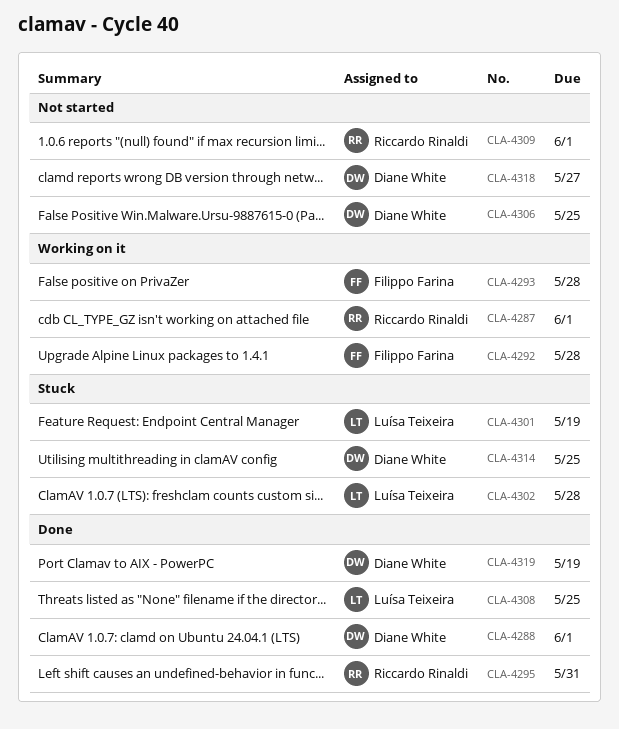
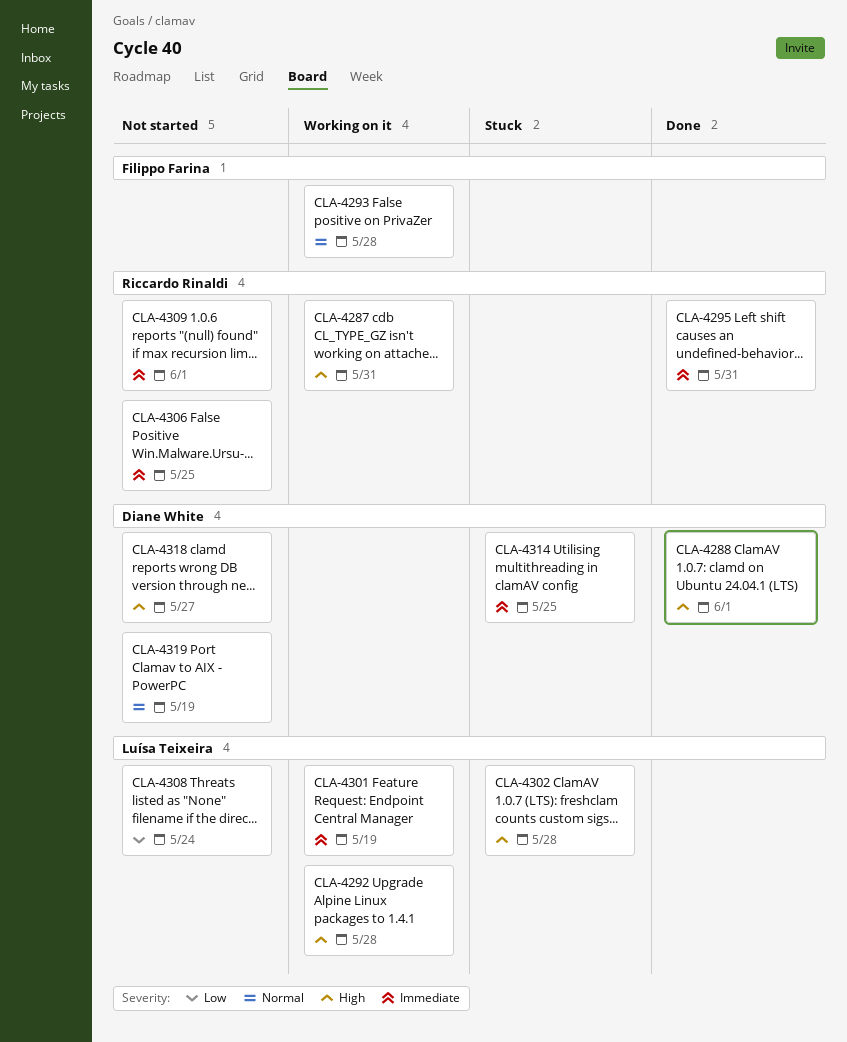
CLA-4287, due: Jun 1 -> May 31
CLA-4292, owner: Filippo Farina -> Luísa Teixeira
CLA-4301, status: Stuck -> Working on it
CLA-4306, owner: Diane White -> Riccardo Rinaldi
CLA-4308, status: Done -> Not started
CLA-4308, due: May 25 -> May 24
CLA-4319, status: Done -> Not started

